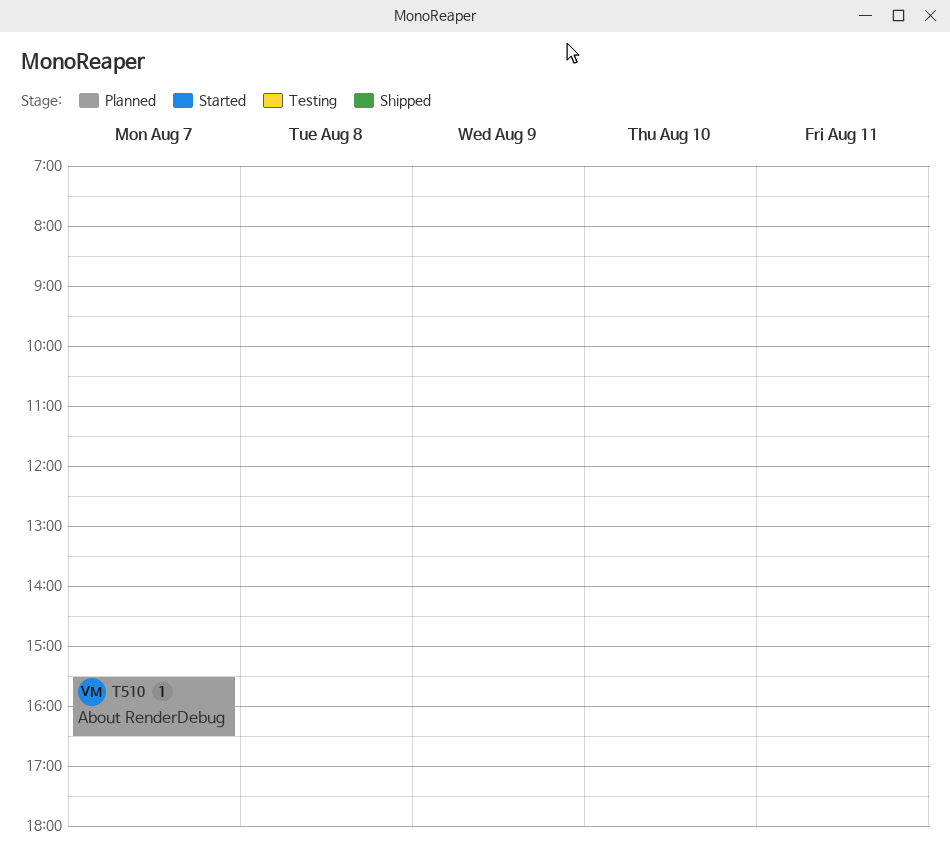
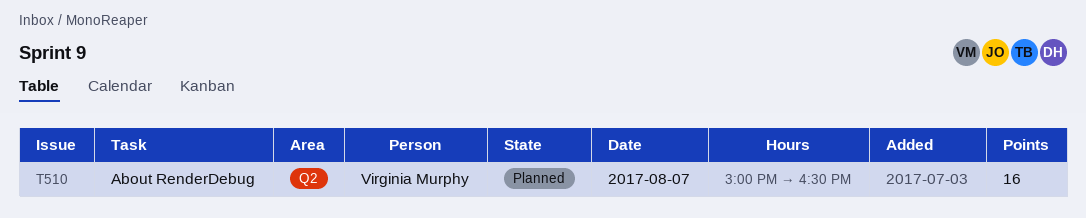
T510, estimate: 1 -> 16
T510, begins: 15:30 -> 15:00

